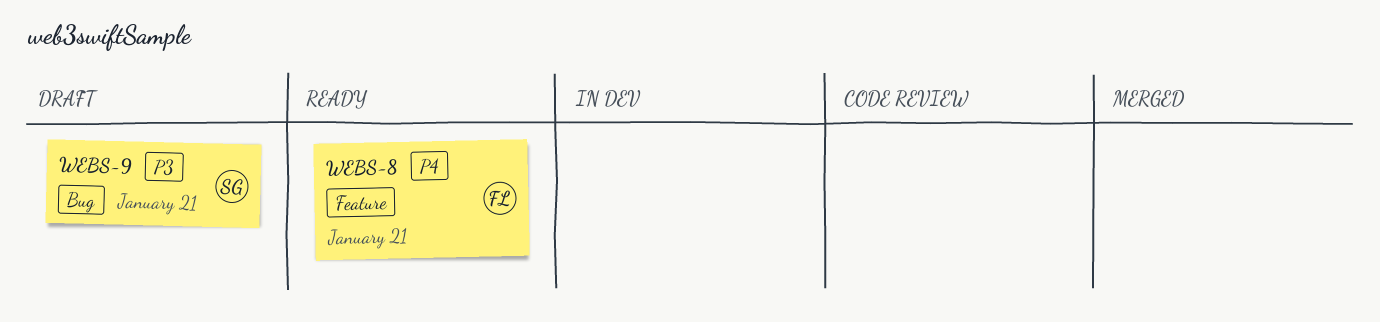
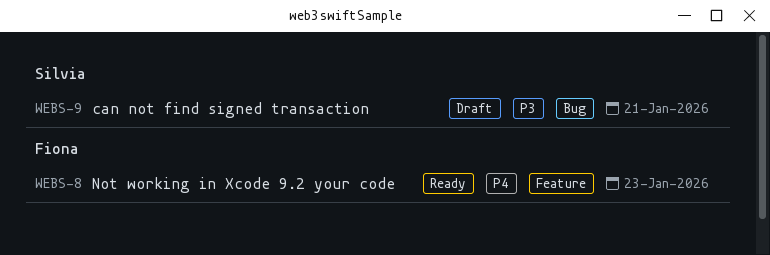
WEBS-8, due: Jan 21 -> Jan 23

